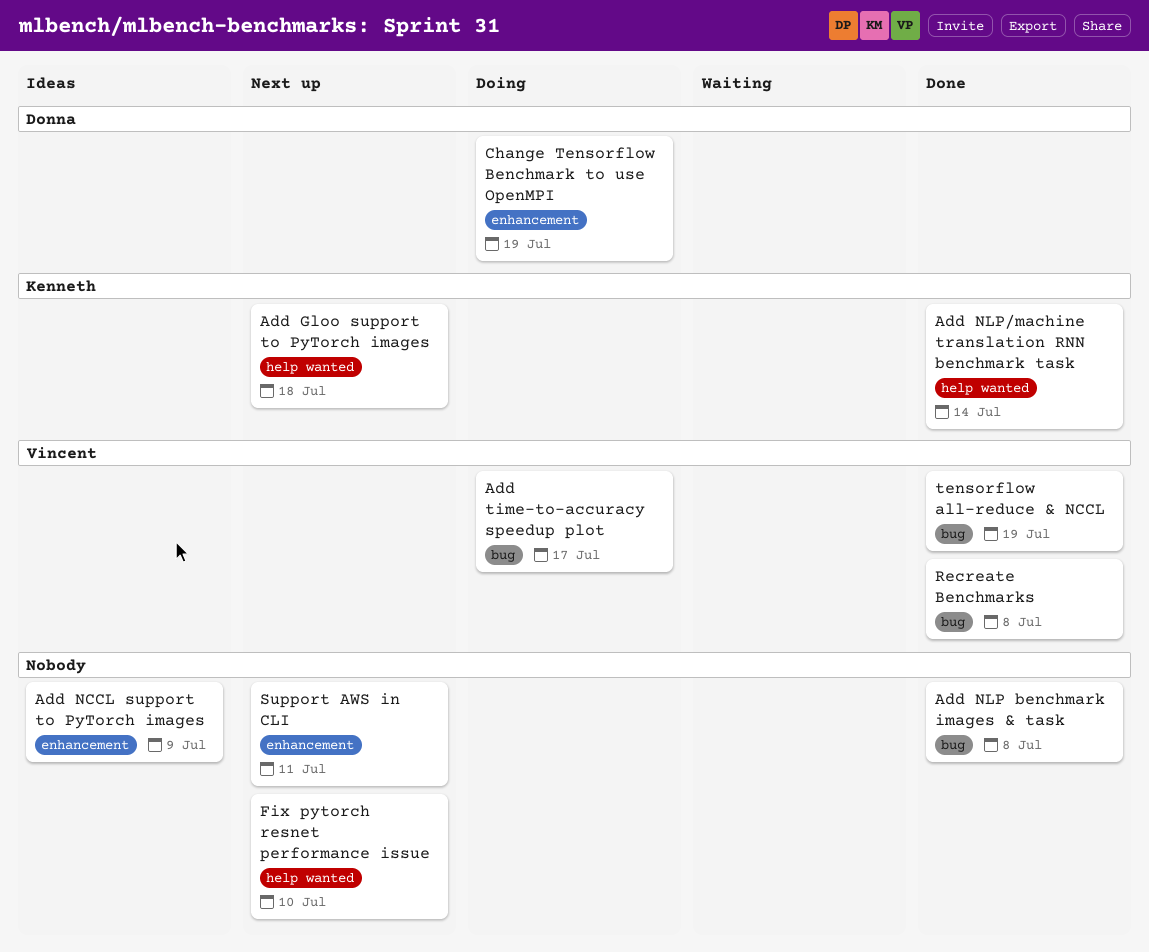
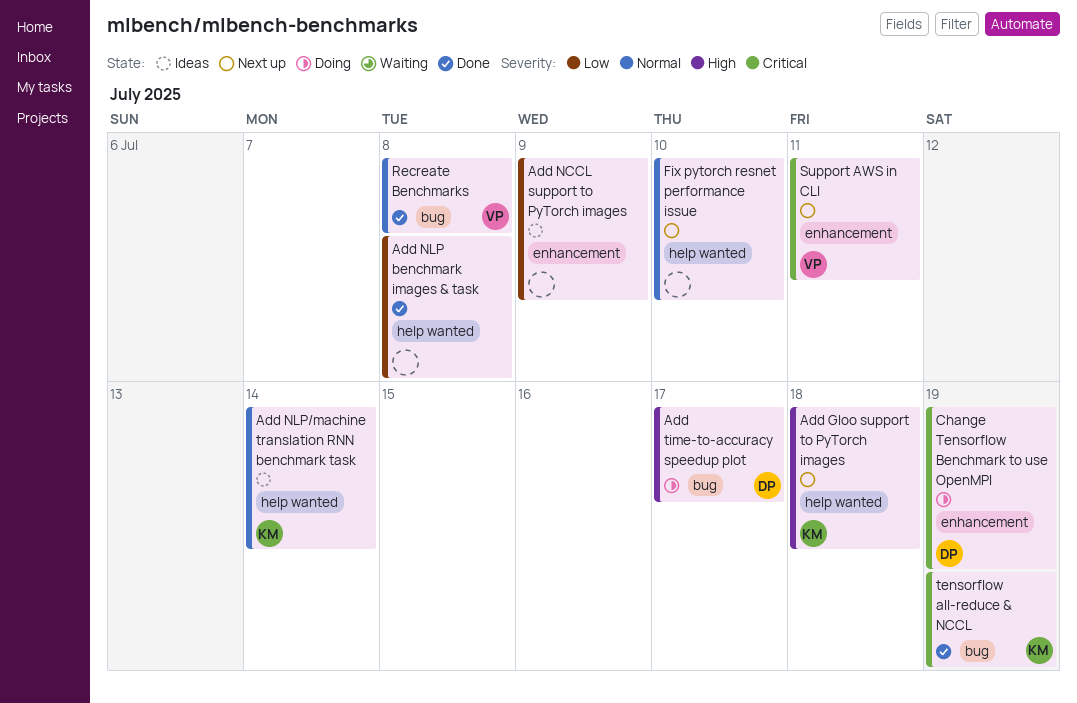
Add NLP benchmark images & task, label: bug -> help wanted
Add NLP/machine translation RNN benchmark task, status: Done -> Ideas
Add time-to-accuracy speedup plot, owner: Vincent -> Donna
Support AWS in CLI, owner: none -> Vincent
tensorflow all-reduce & NCCL, owner: Vincent -> Kenneth

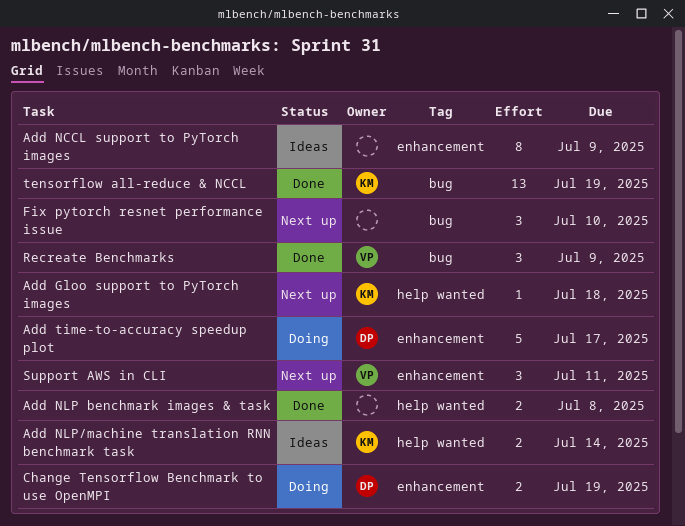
Add time-to-accuracy speedup plot, label: bug -> enhancement
Fix pytorch resnet performance issue, label: help wanted -> bug
Recreate Benchmarks, due: Jul 8 -> Jul 9

